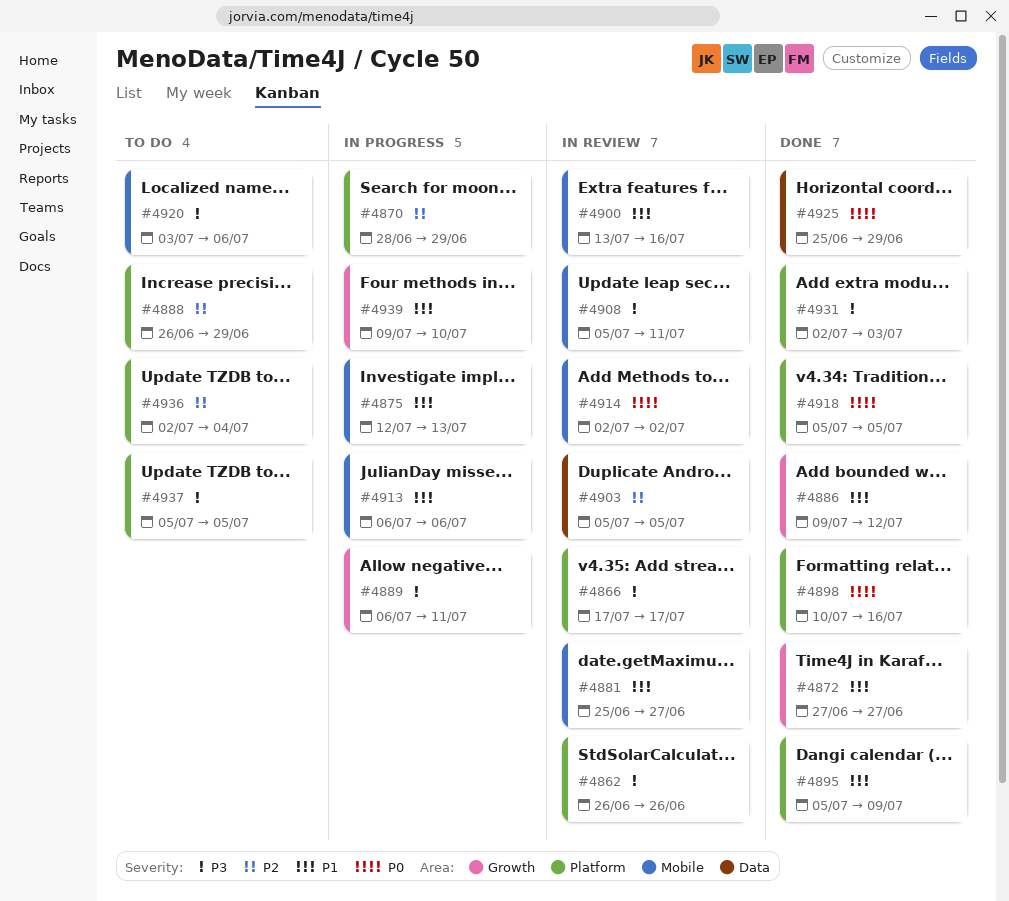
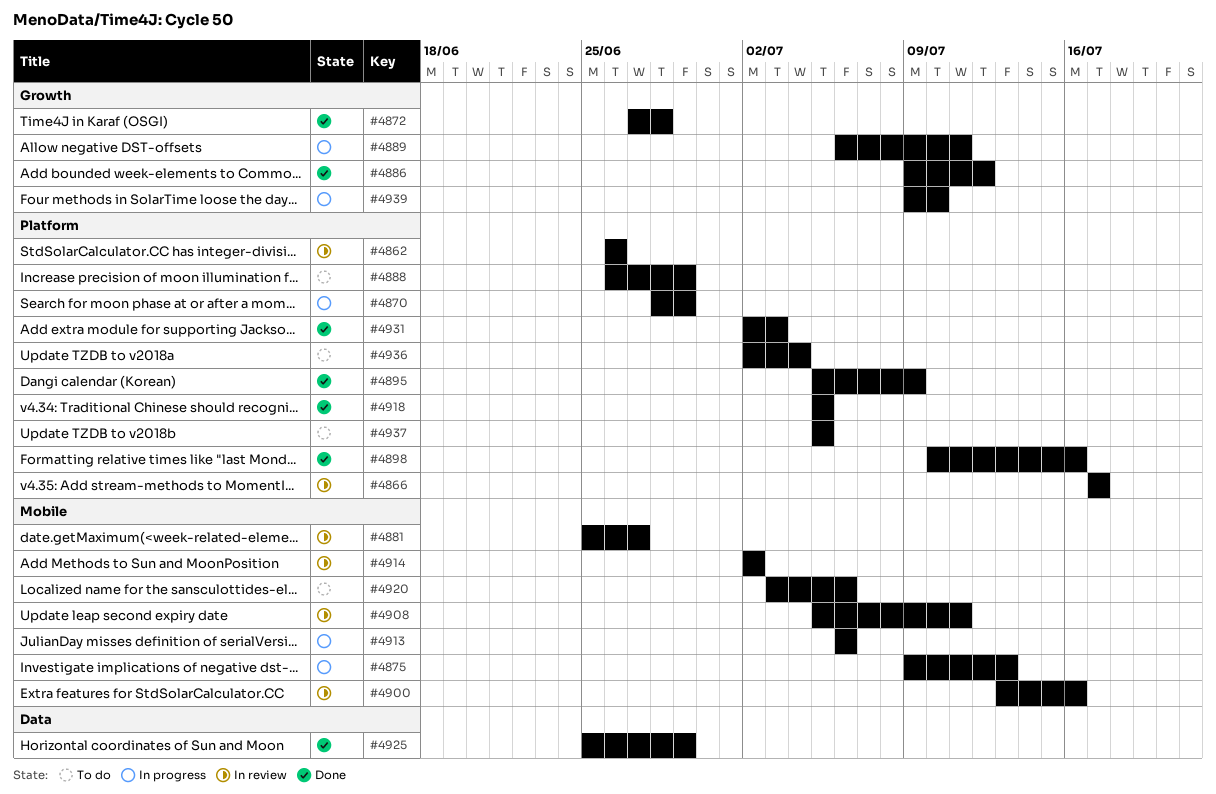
#4872, due: Jun 27 -> Jun 28
#4875, start: Jul 12 -> Jul 9
#4903: present -> none

